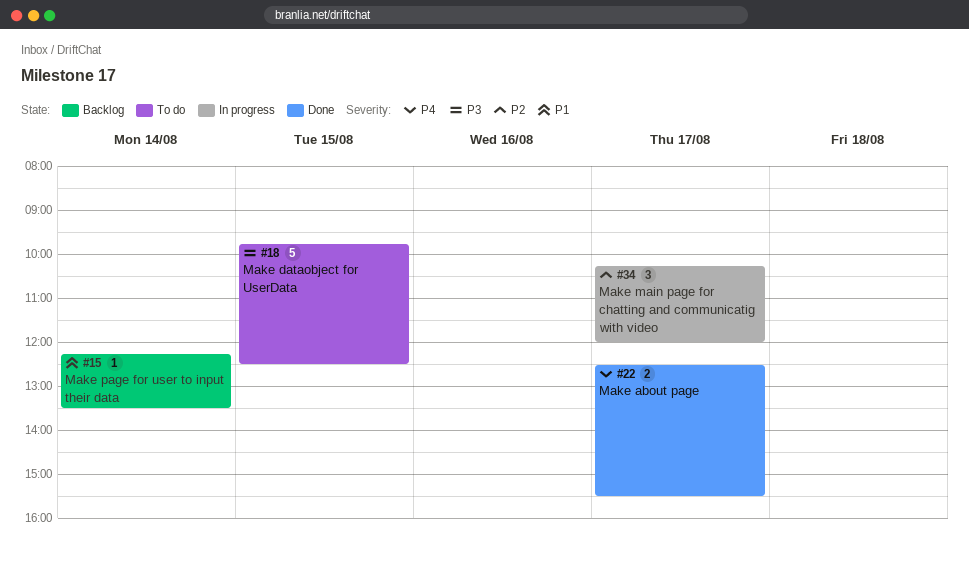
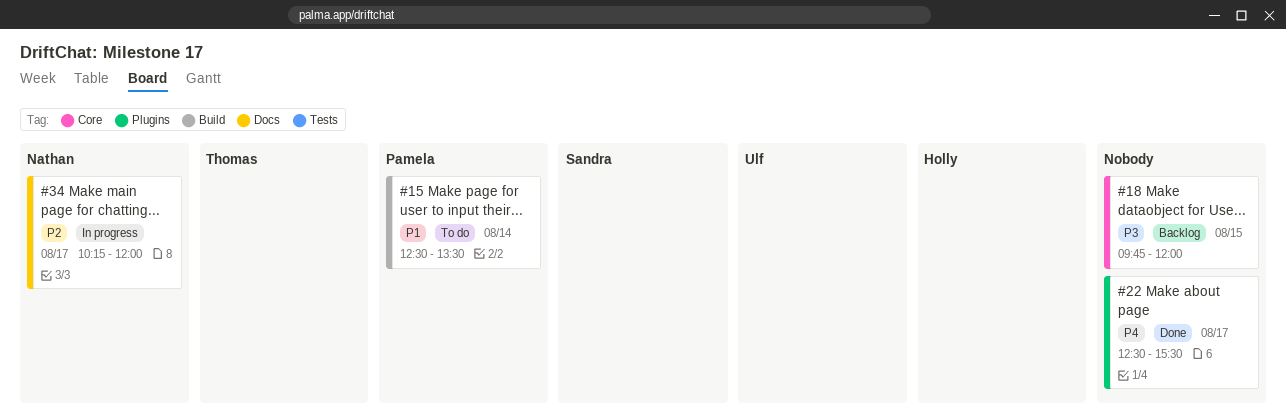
#15, status: Backlog -> To do
#15, begins: 12:15 -> 12:30
#18, status: To do -> Backlog
#18, ends: 12:30 -> 12:00

